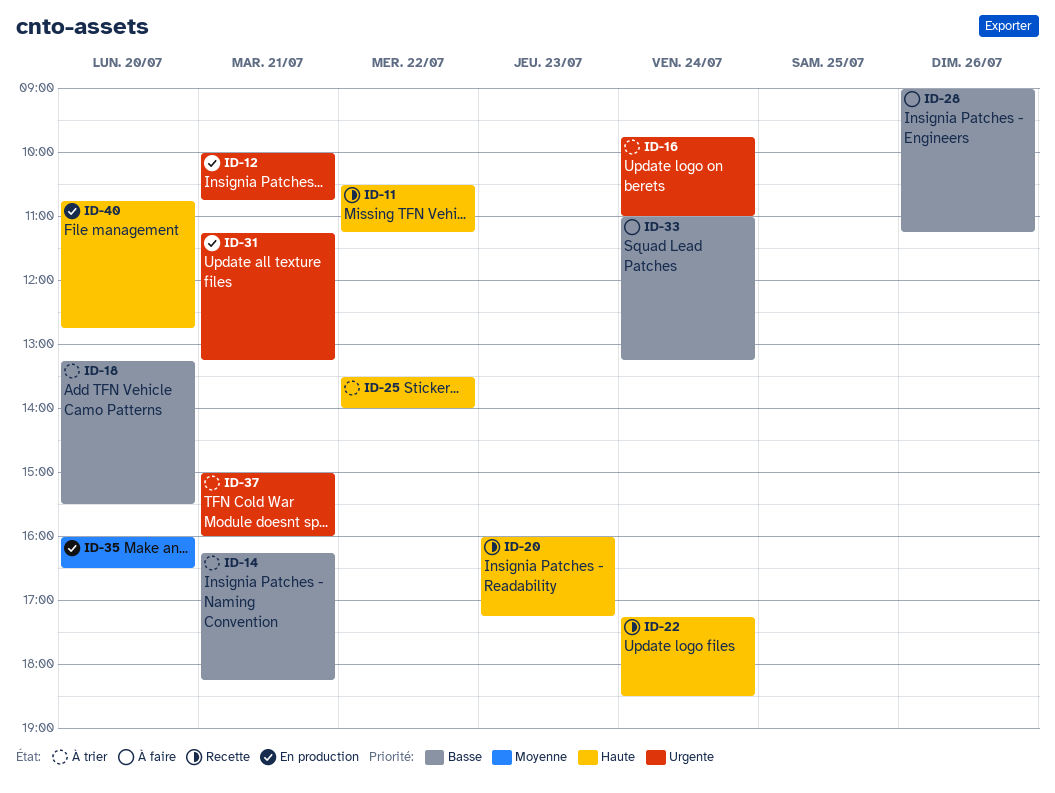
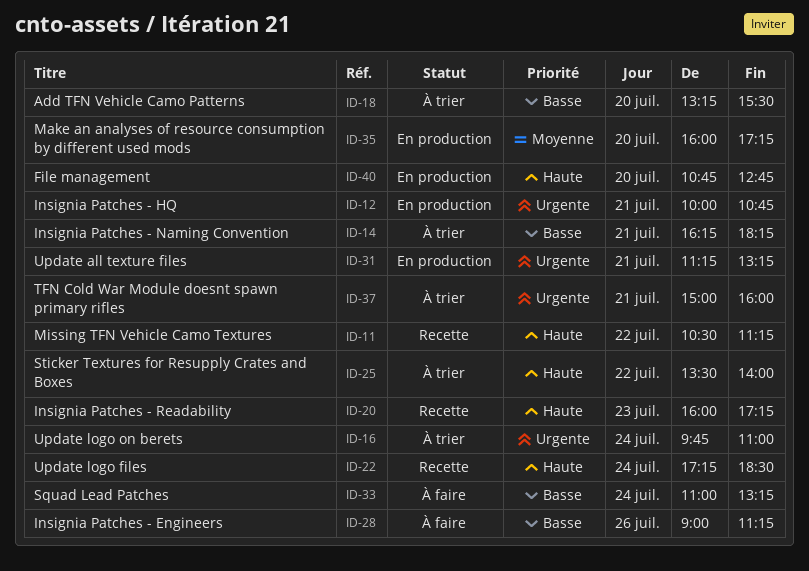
ID-35, ends: 16:30 -> 17:15

